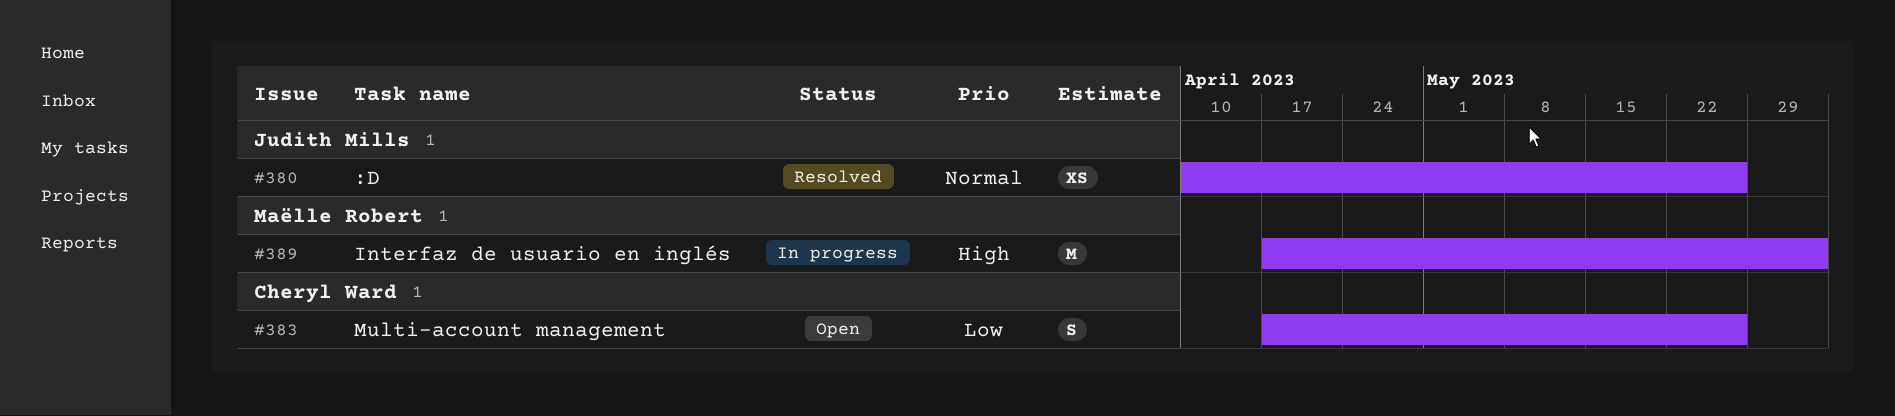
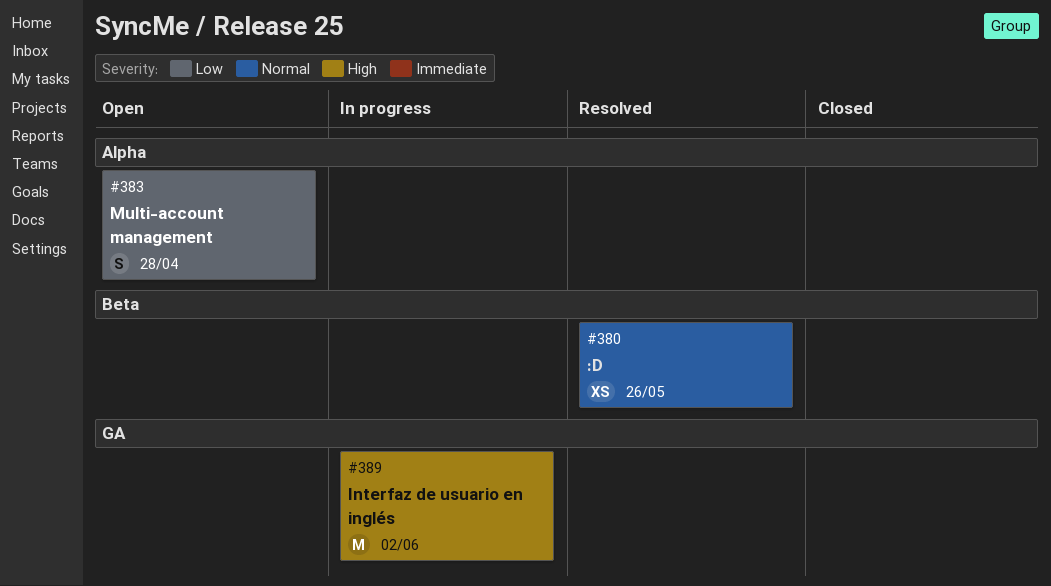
#383, due: May 26 -> Apr 28

